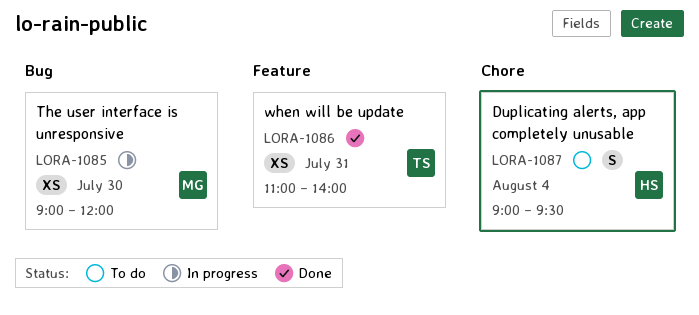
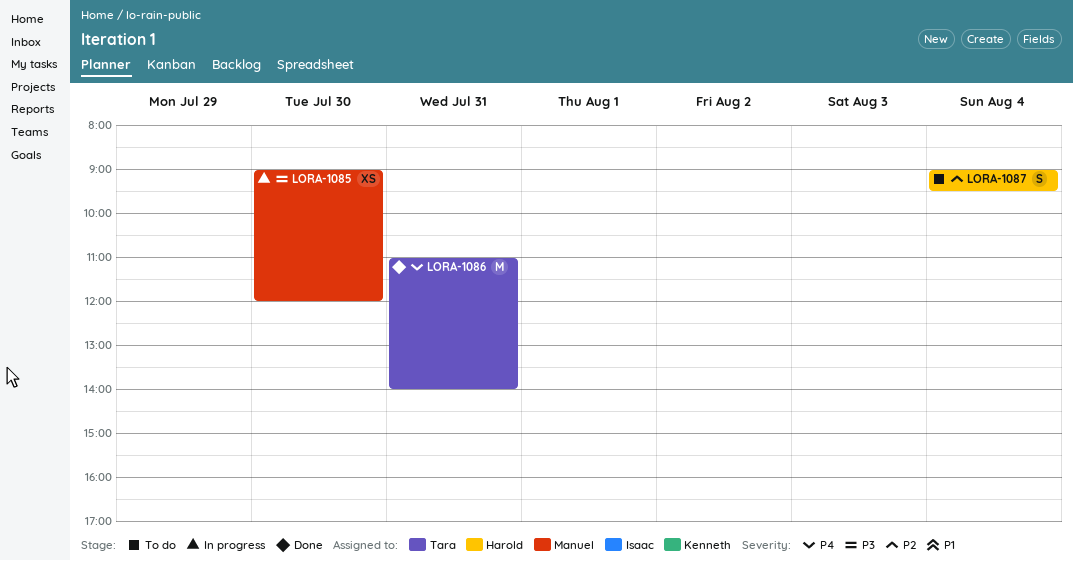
LORA-1086, estimate: XS -> M

